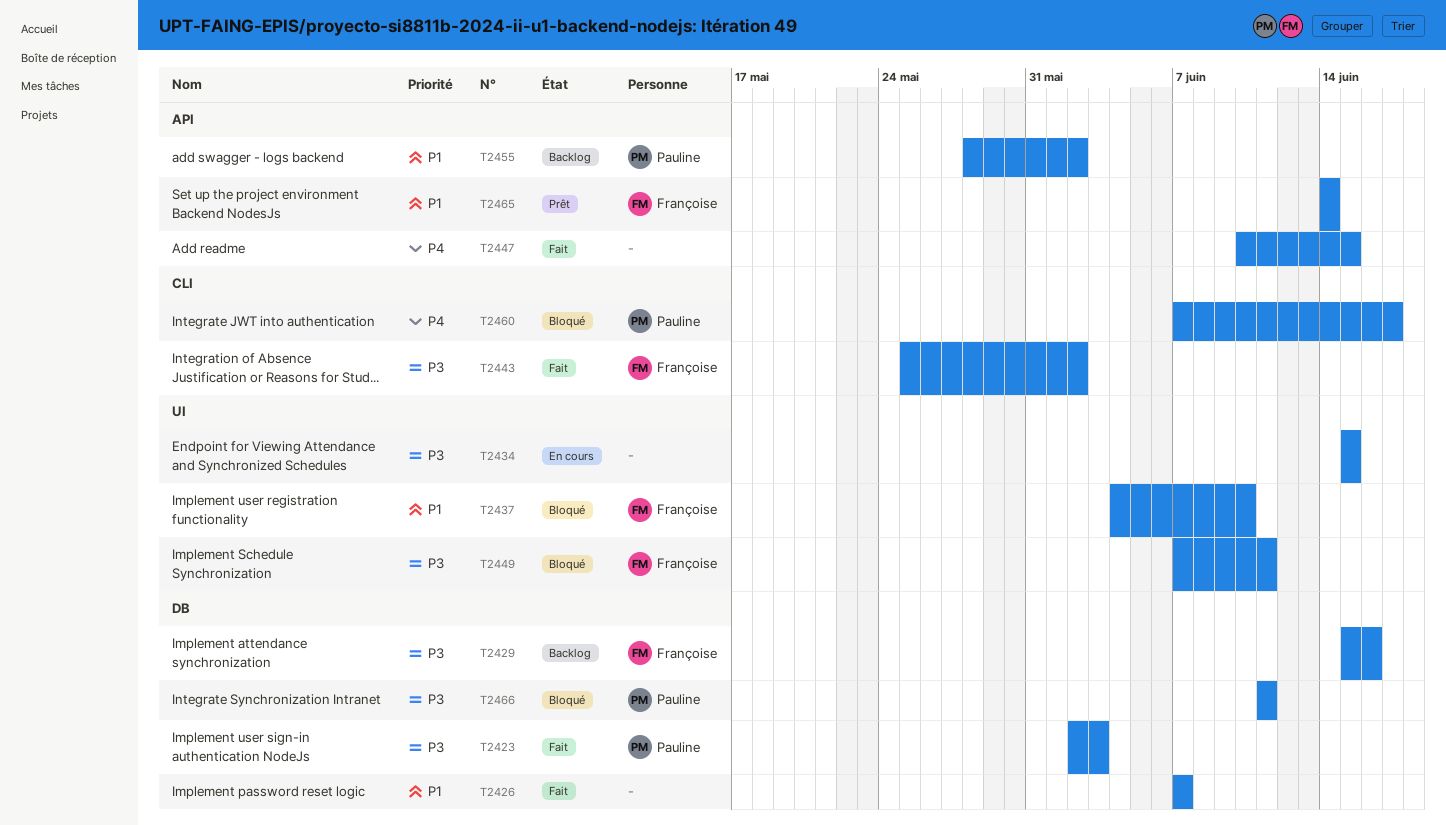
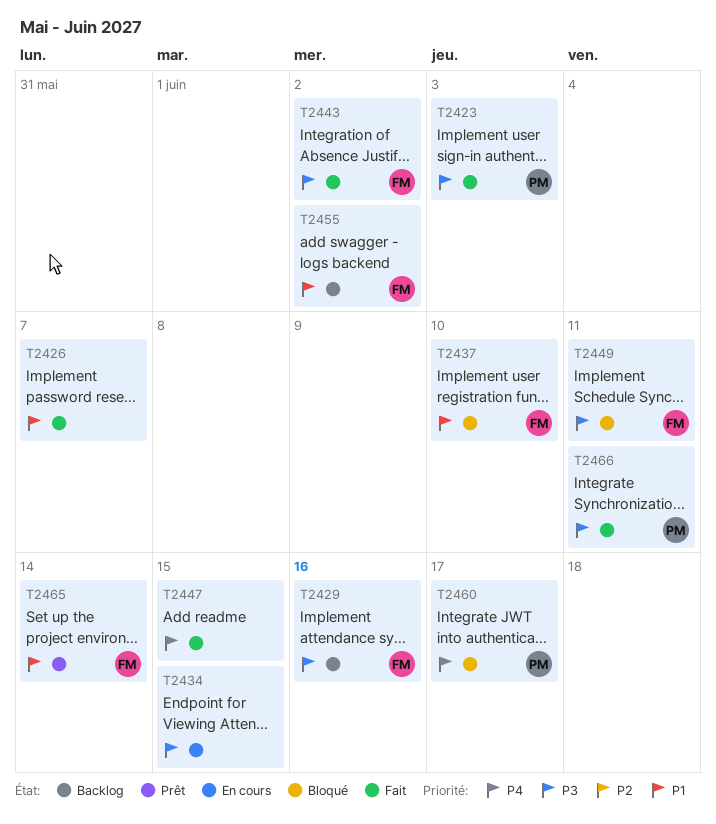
T2455, owner: Pauline -> Françoise
T2466, status: Bloqué -> Fait

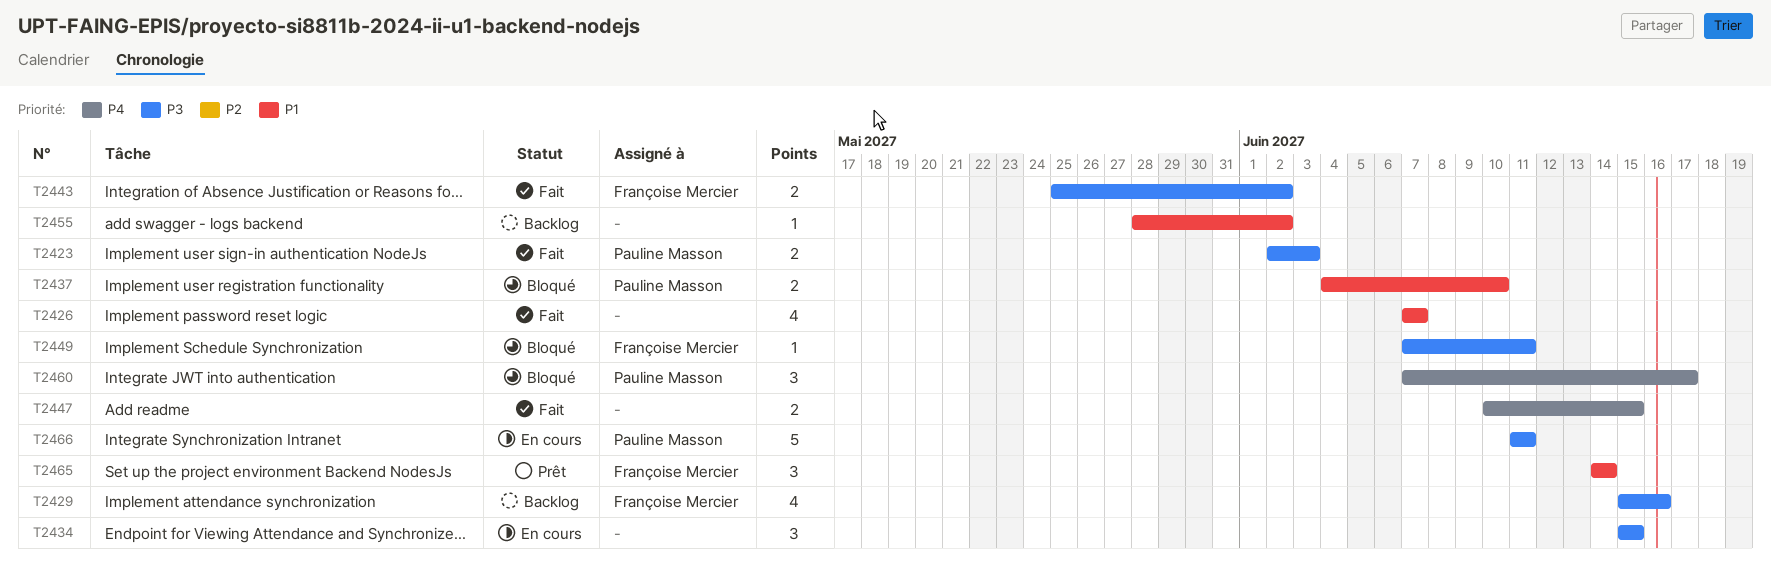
T2437, owner: Françoise Mercier -> Pauline Masson
T2455, owner: Françoise Mercier -> none
T2466, status: Fait -> En cours

